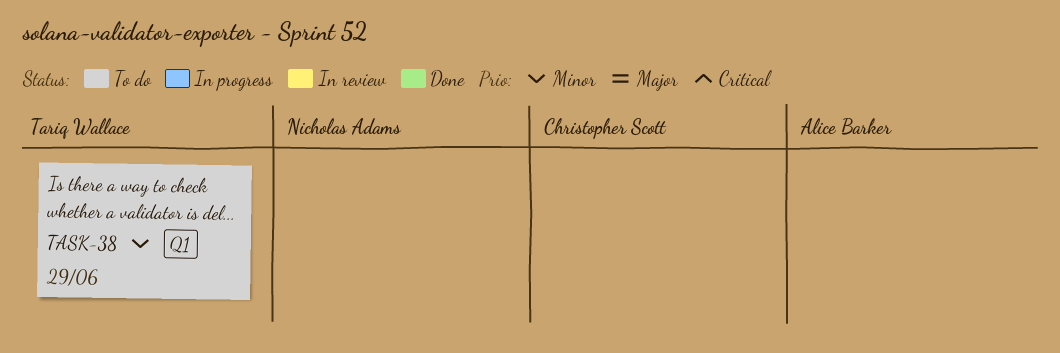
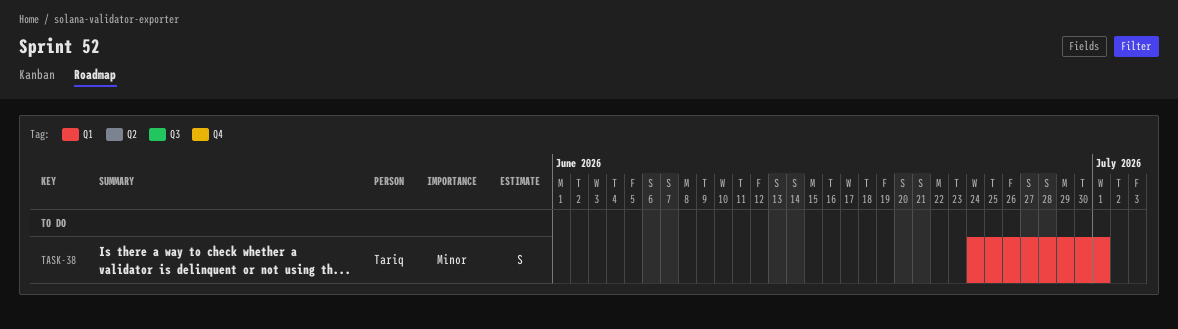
TASK-38, due: Jun 29 -> Jul 1

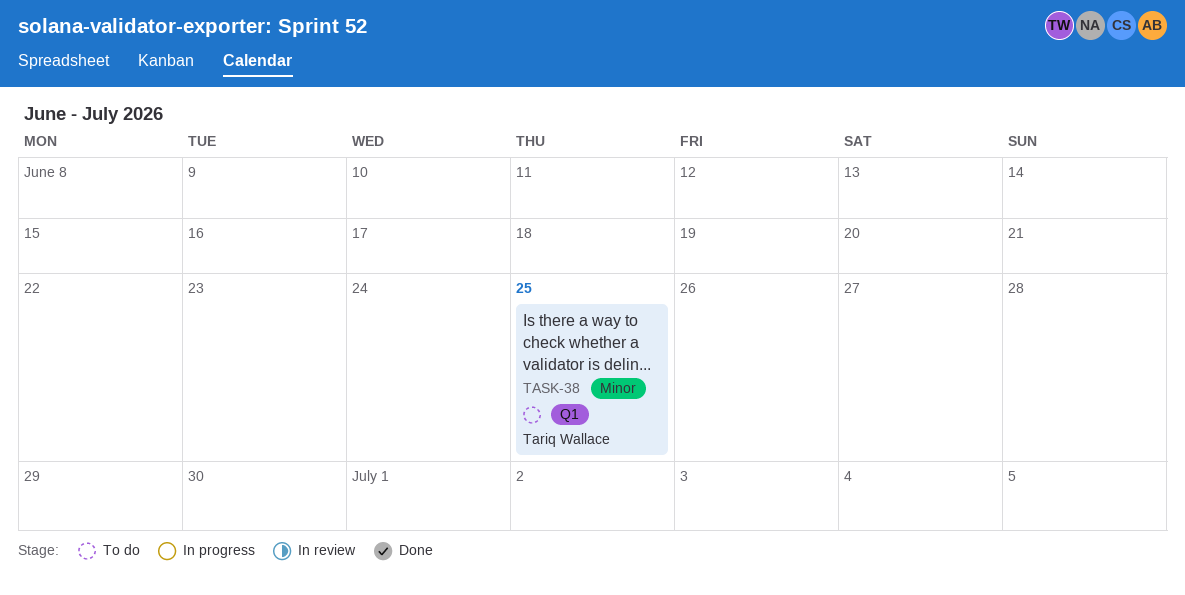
TASK-38, due: Jul 1 -> Jun 25

